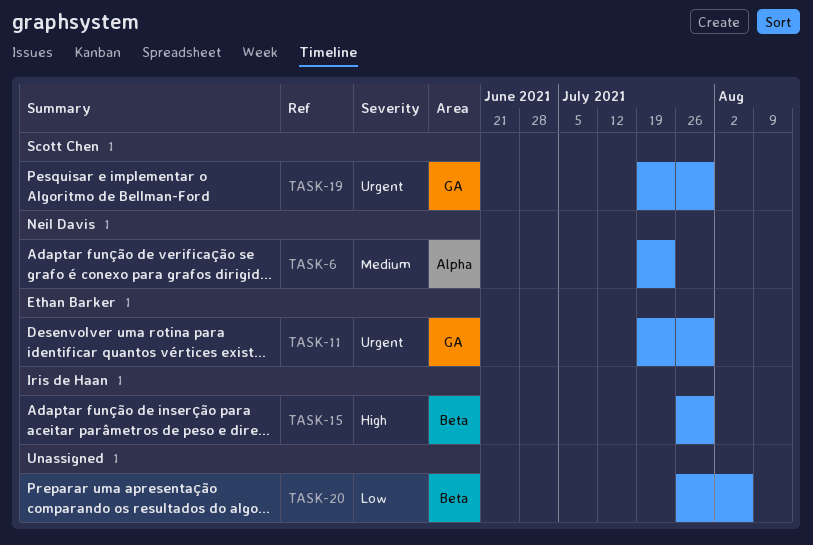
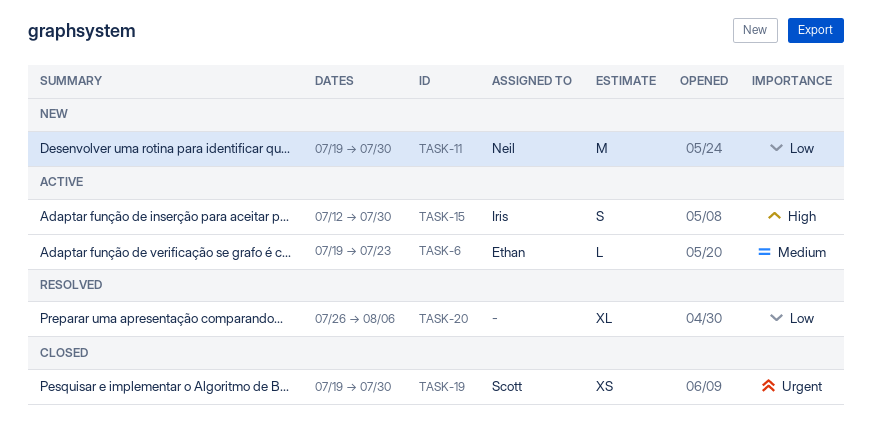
TASK-6, owner: Neil Davis -> Ethan Barker
TASK-11, owner: Ethan Barker -> Neil Davis
TASK-11, priority: Urgent -> Low
TASK-15, start: Jul 26 -> Jul 12

